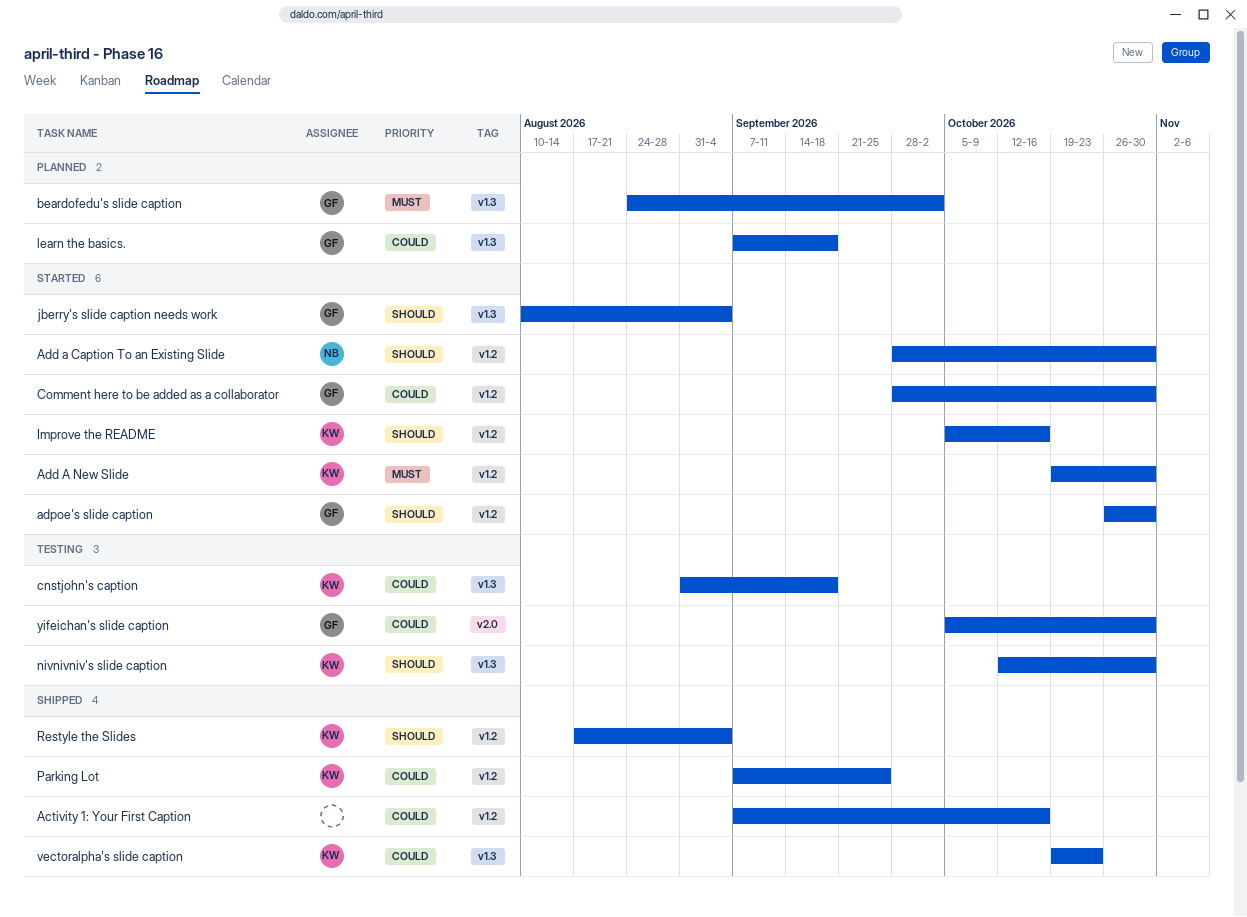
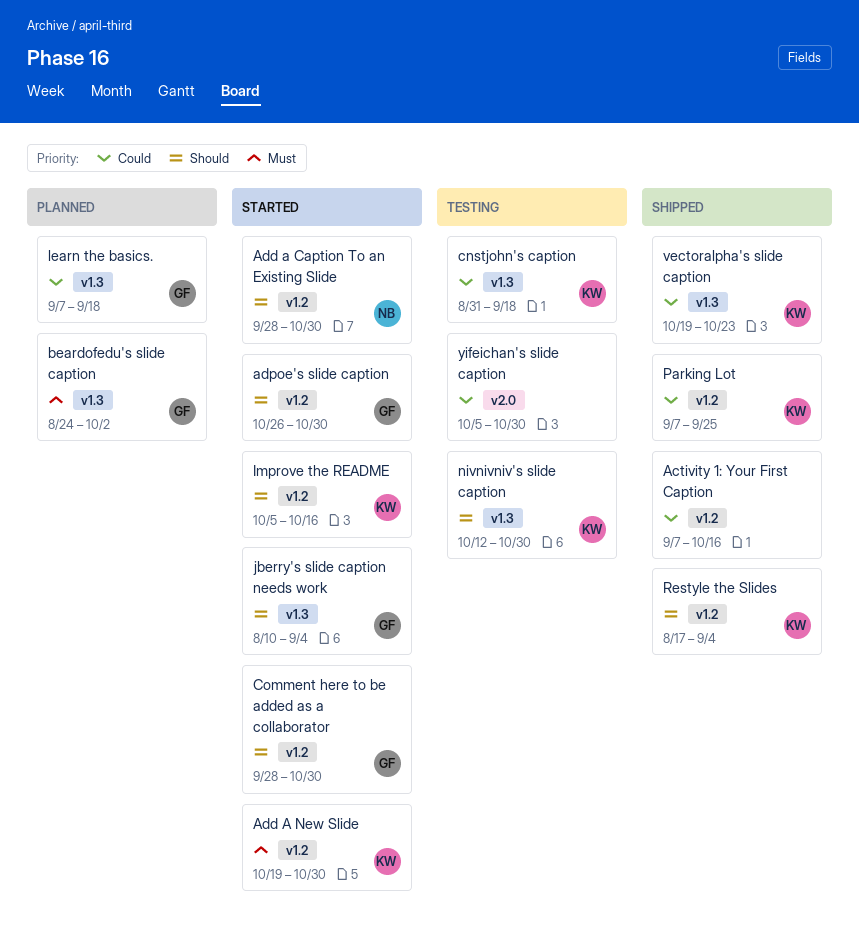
Comment here to be added as a collaborator, priority: Could -> Should
yifeichan's slide caption, owner: GF -> none

